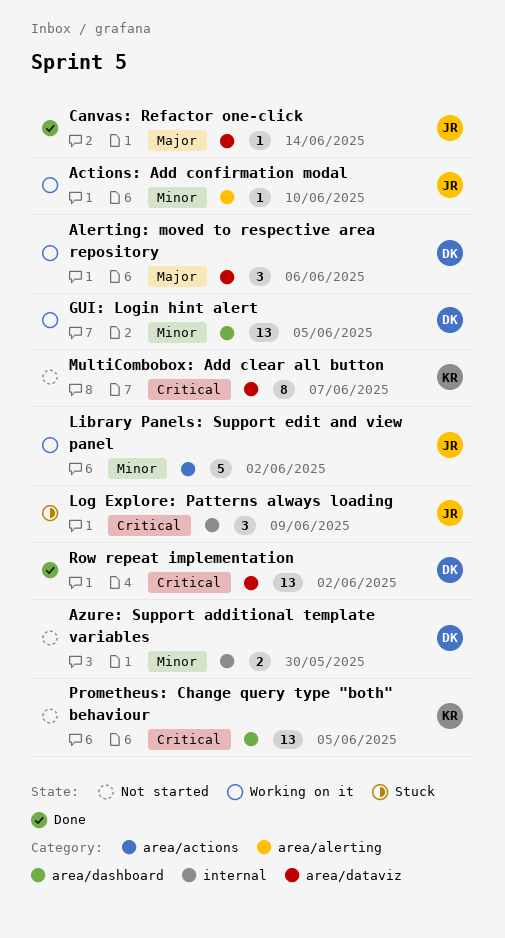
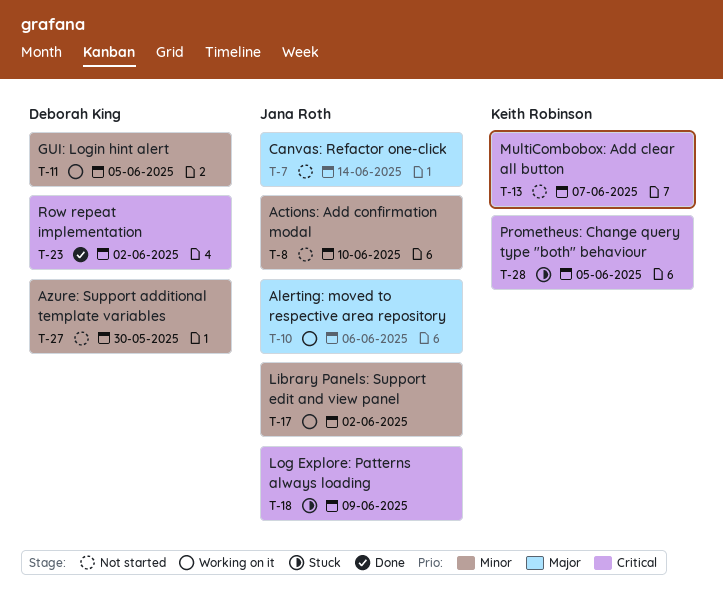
Actions: Add confirmation modal, status: Working on it -> Not started
Alerting: moved to respective area repository, owner: Deborah King -> Jana Roth
Canvas: Refactor one-click, status: Done -> Not started
Prometheus: Change query type "both" behaviour, status: Not started -> Stuck

